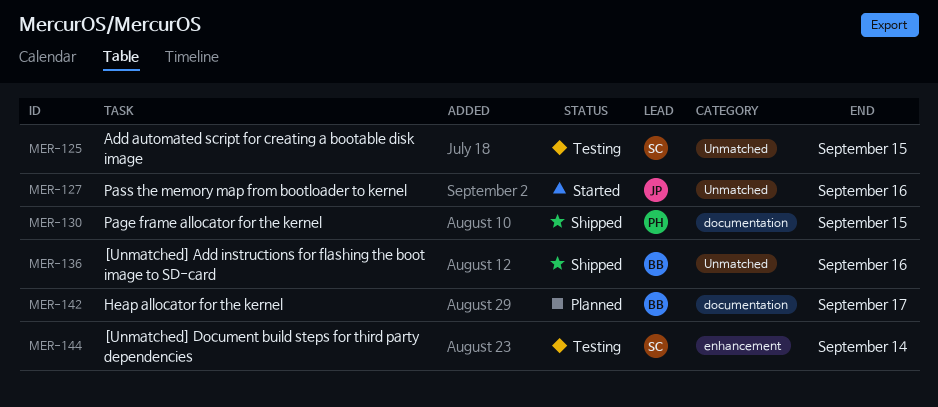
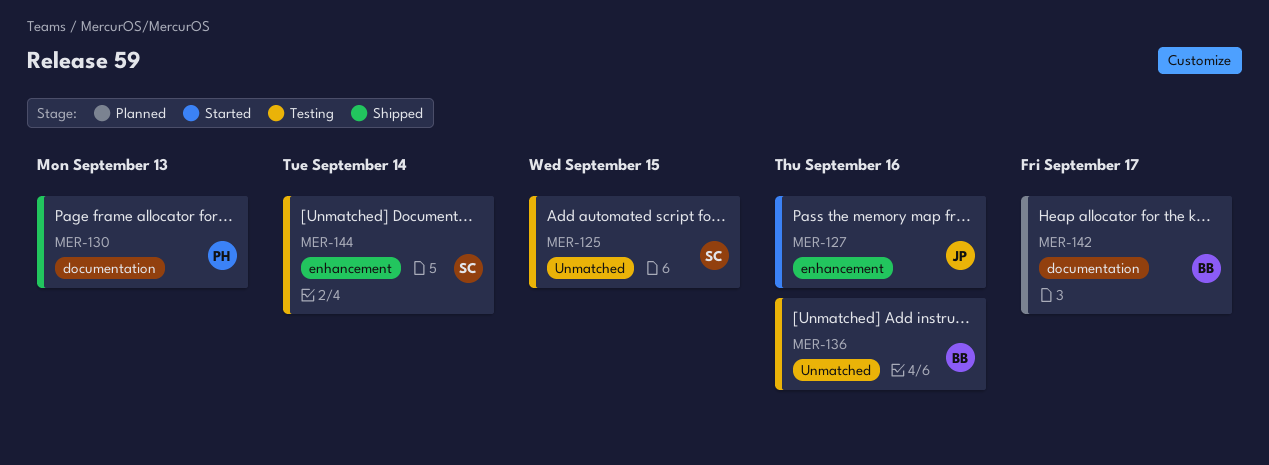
MER-127, label: Unmatched -> enhancement
MER-130, due: Sep 15 -> Sep 13
MER-136, status: Shipped -> Testing

